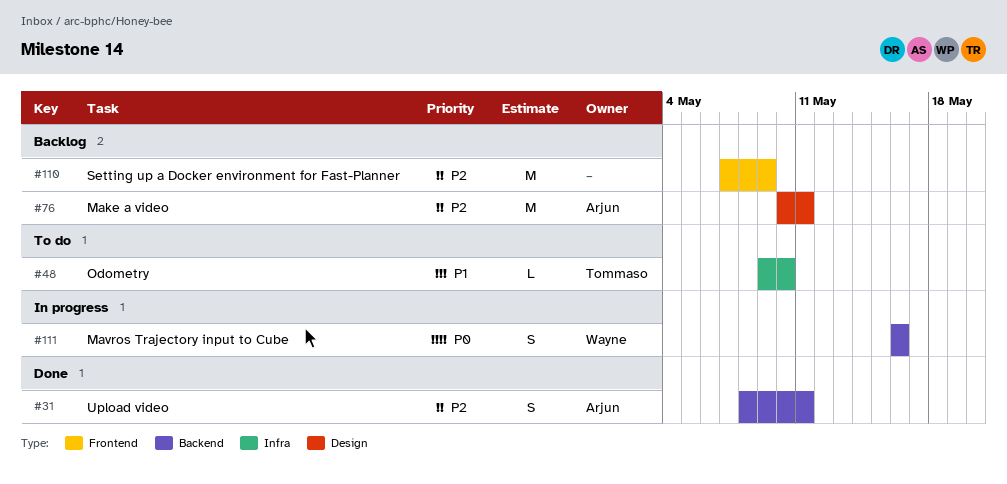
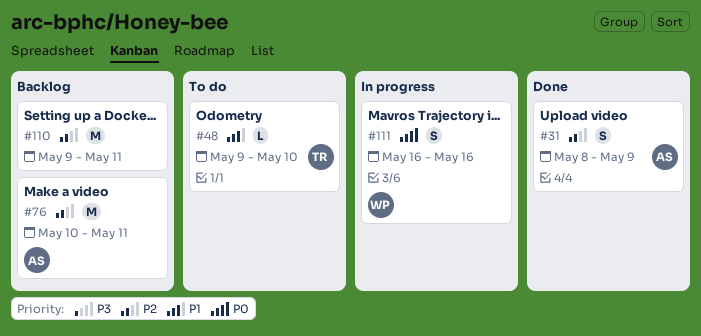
#31, due: May 11 -> May 9
#110, start: May 7 -> May 9
#110, due: May 9 -> May 11

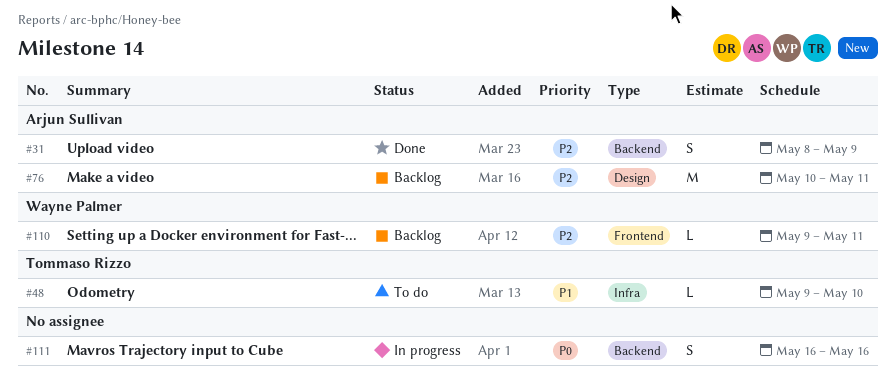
#110, owner: none -> Wayne Palmer
#110, estimate: M -> L
#111, owner: Wayne Palmer -> none

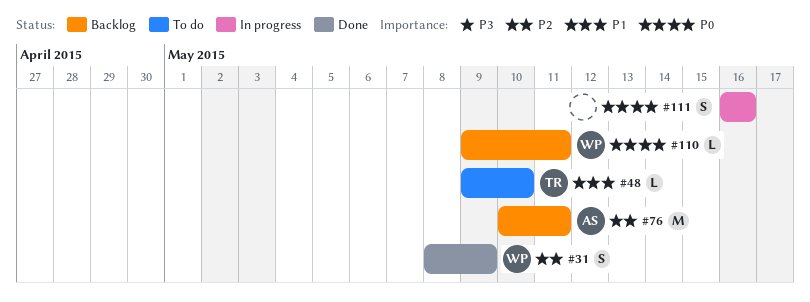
#31, owner: Arjun Sullivan -> Wayne Palmer
#110, priority: P2 -> P0

